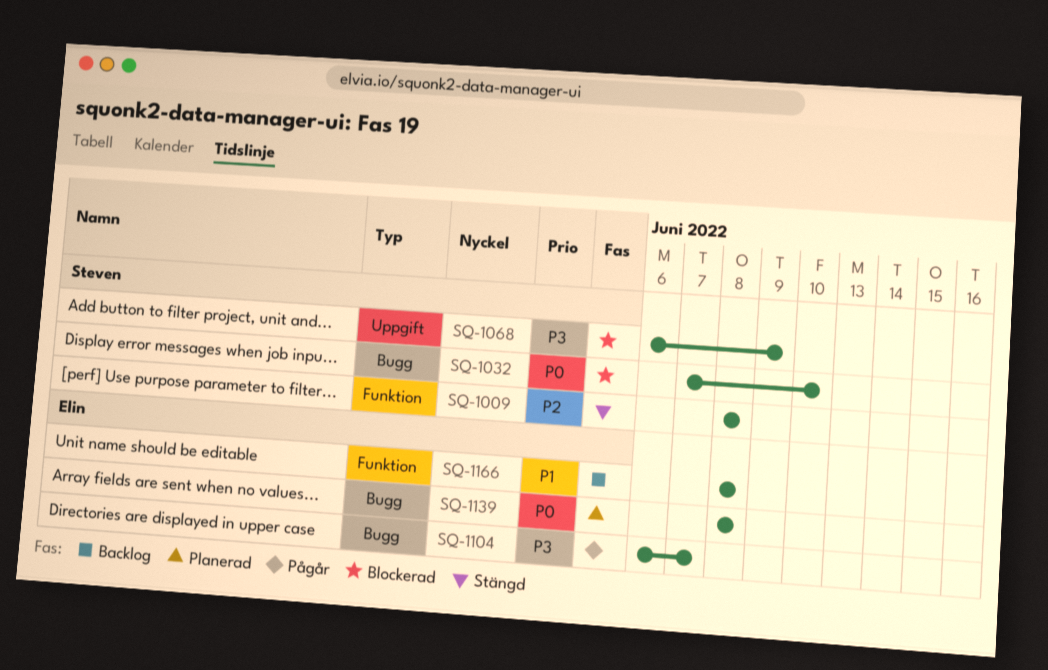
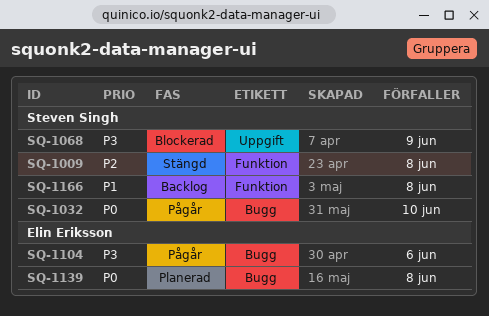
SQ-1032, status: Blockerad -> Pågår
SQ-1104, due: Jun 7 -> Jun 6
SQ-1166, owner: Elin Eriksson -> Steven Singh

